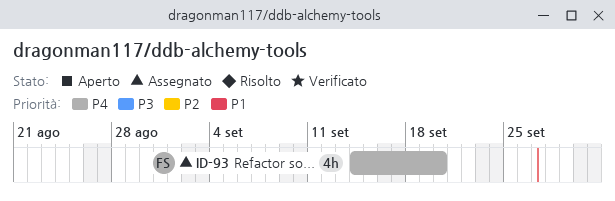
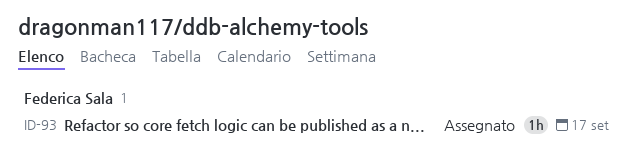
ID-93, estimate: 4h -> 1h
ID-93, due: Sep 20 -> Sep 17

